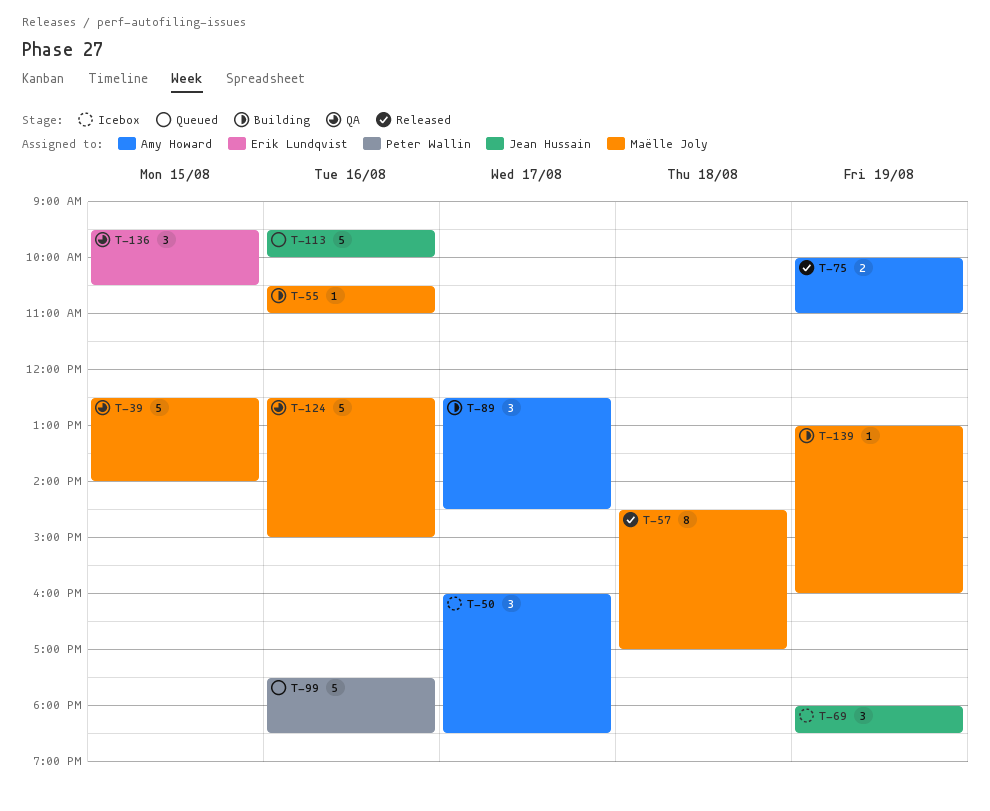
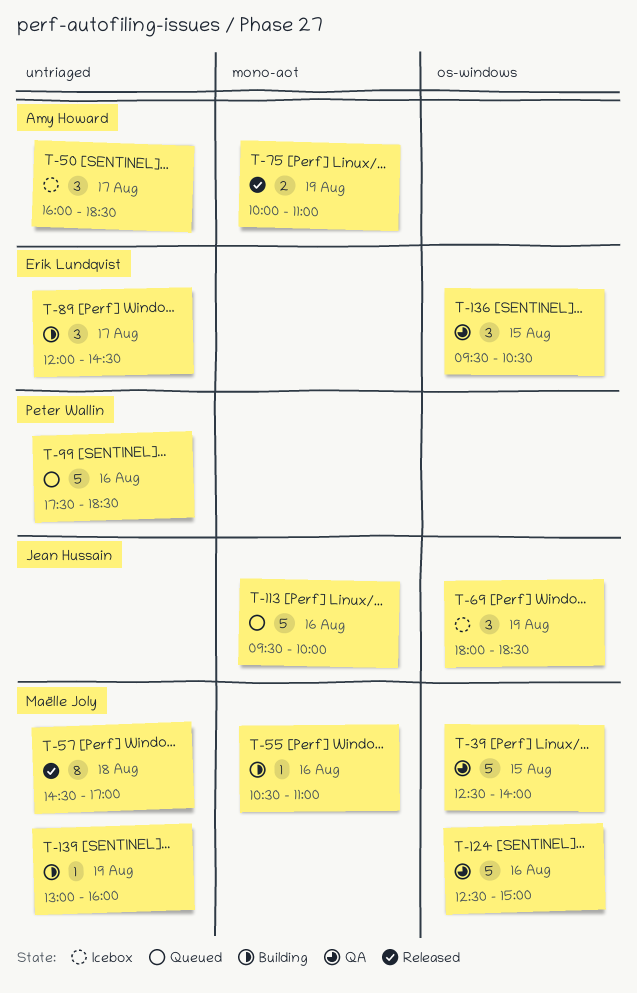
T-89, owner: Amy Howard -> Erik Lundqvist
T-89, begins: 12:30 -> 12:00

